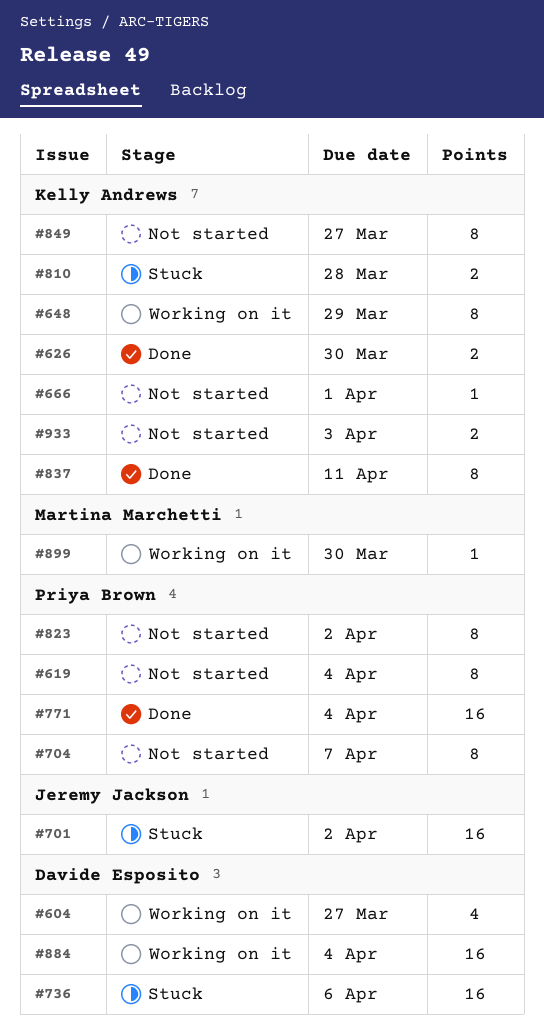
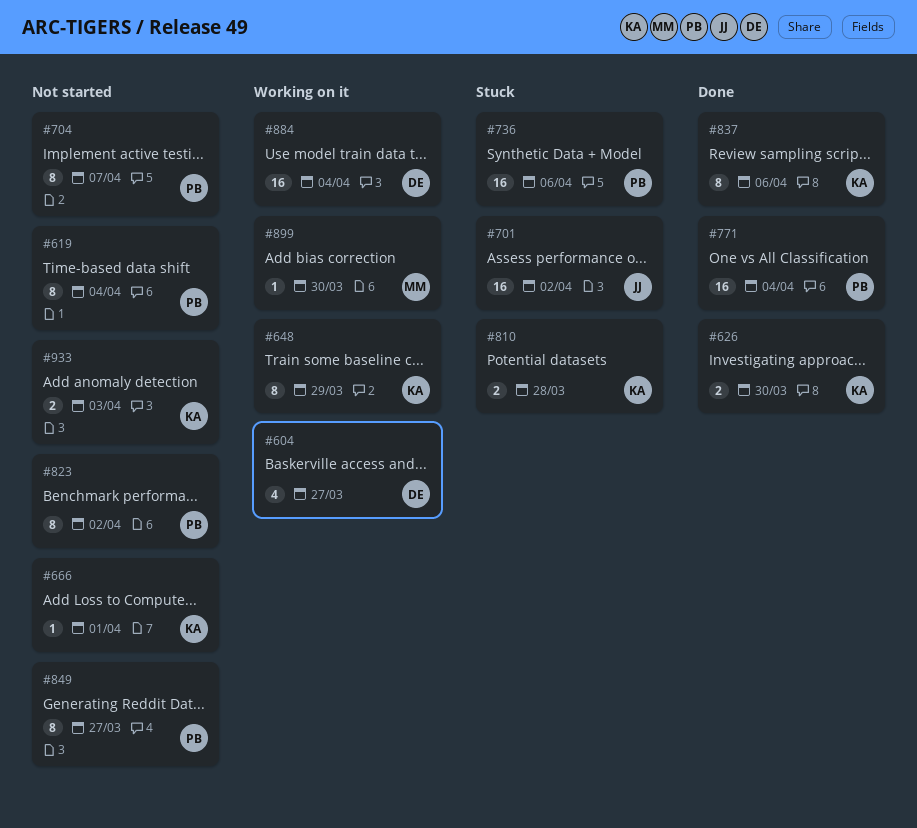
#736, owner: Davide Esposito -> Priya Brown
#837, due: Apr 11 -> Apr 6
#849, owner: Kelly Andrews -> Priya Brown

